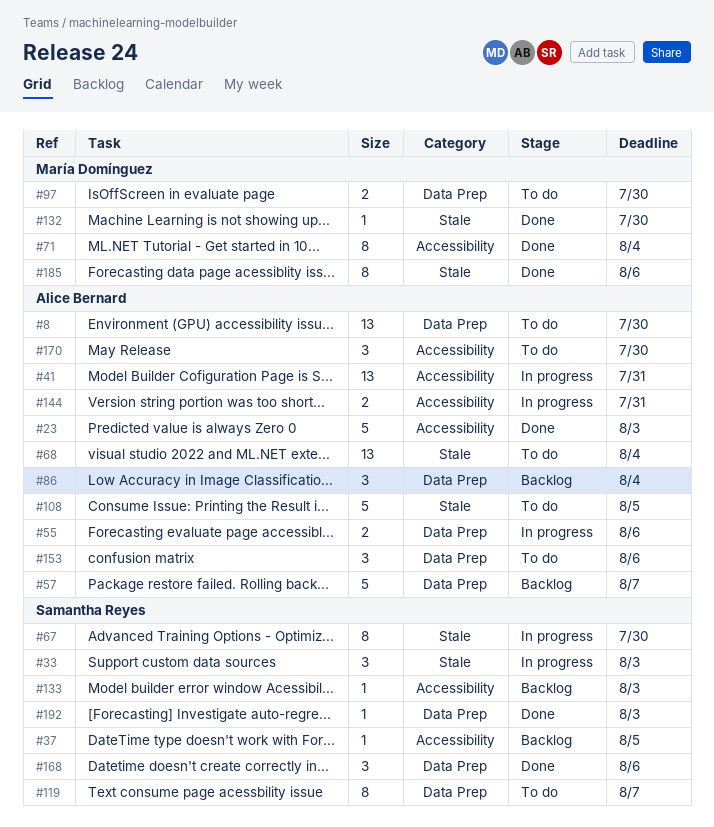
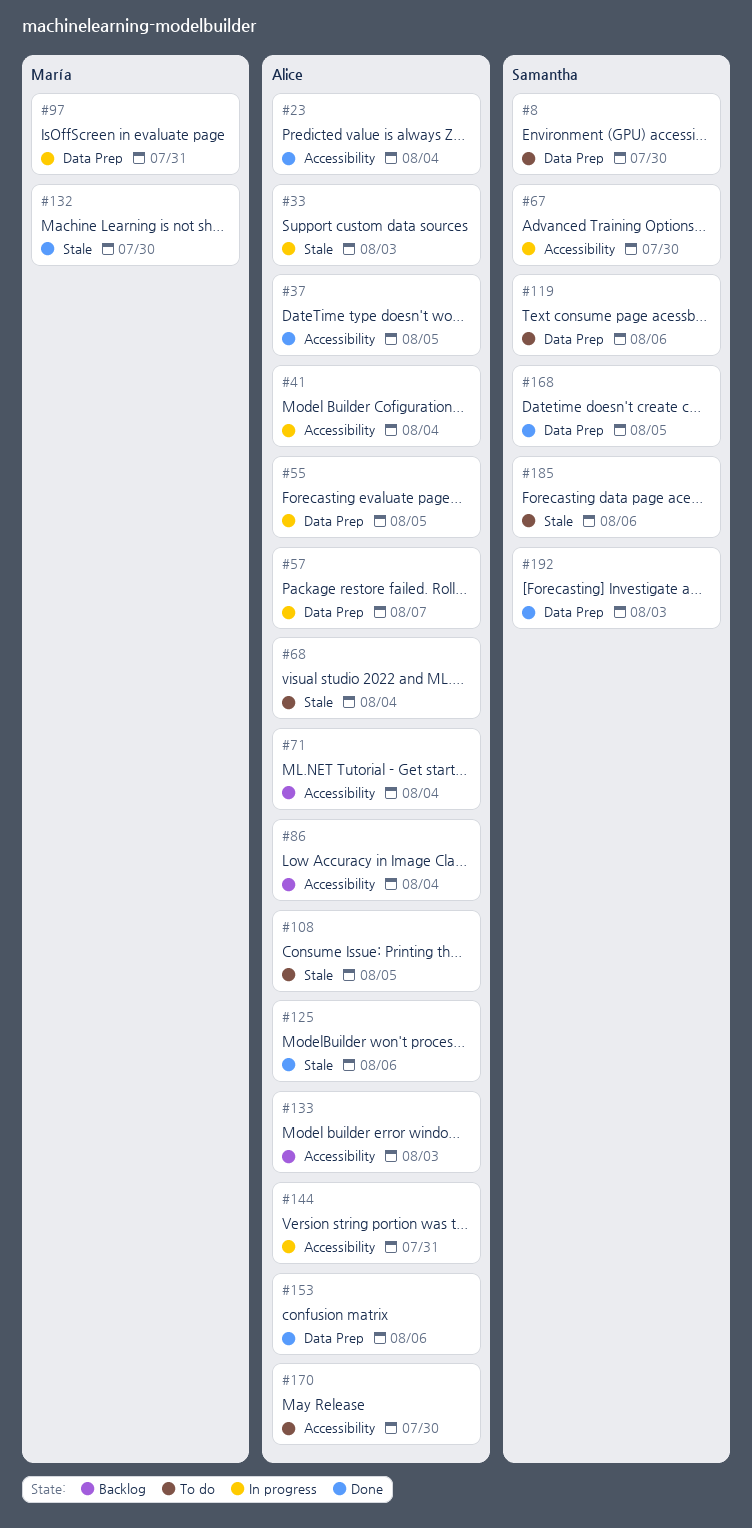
#8, owner: Alice Bernard -> Samantha Reyes
#23, due: Aug 3 -> Aug 4
#33, owner: Samantha Reyes -> Alice Bernard
#37, status: Backlog -> Done
#37, owner: Samantha Reyes -> Alice Bernard
#41, due: Jul 31 -> Aug 4
#55, due: Aug 6 -> Aug 5
#57, status: Backlog -> In progress
#67, label: Stale -> Accessibility
#71, status: Done -> Backlog
#71, owner: María Domínguez -> Alice Bernard
#86, label: Data Prep -> Accessibility
#97, status: To do -> In progress
#97, due: Jul 30 -> Jul 31
#119, due: Aug 7 -> Aug 6
#125: none -> present
#133, owner: Samantha Reyes -> Alice Bernard
#153, status: To do -> Done
#168, due: Aug 6 -> Aug 5
#185, status: Done -> To do
#185, owner: María Domínguez -> Samantha Reyes

